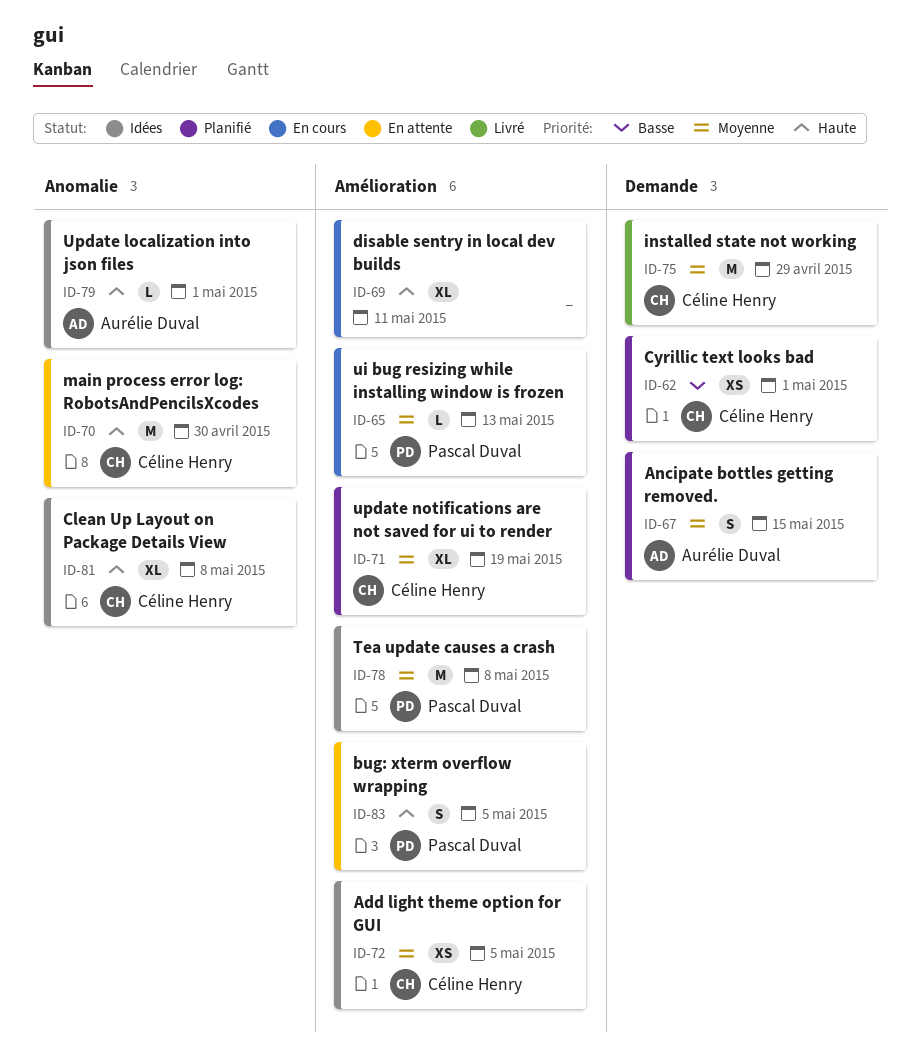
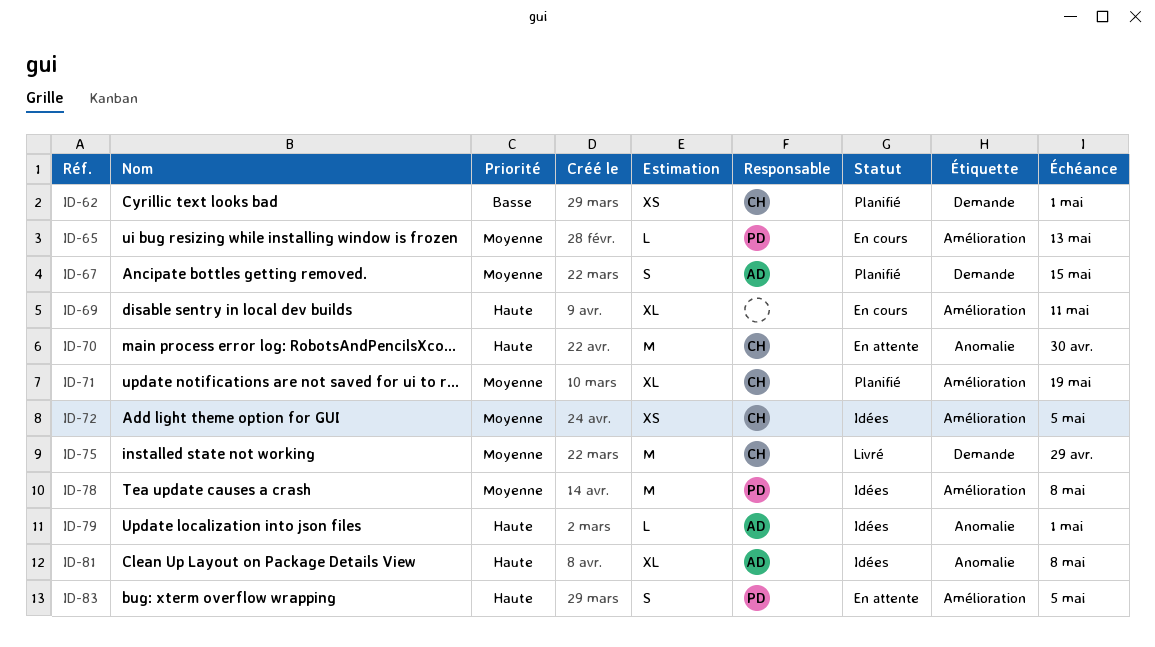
ID-81, owner: Céline Henry -> Aurélie Duval

